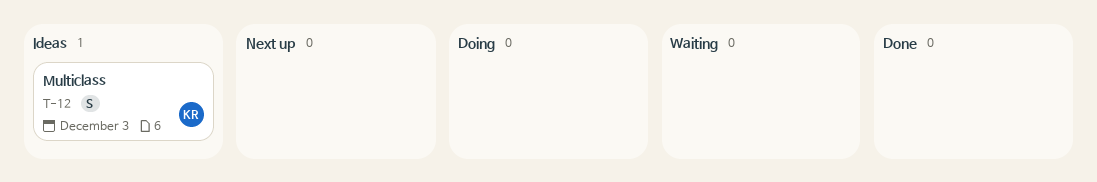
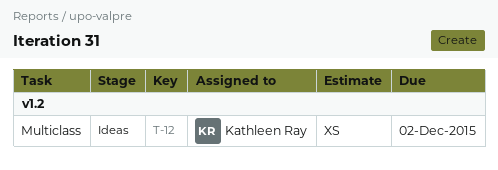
T-12, estimate: S -> XS
T-12, due: Dec 3 -> Dec 2

